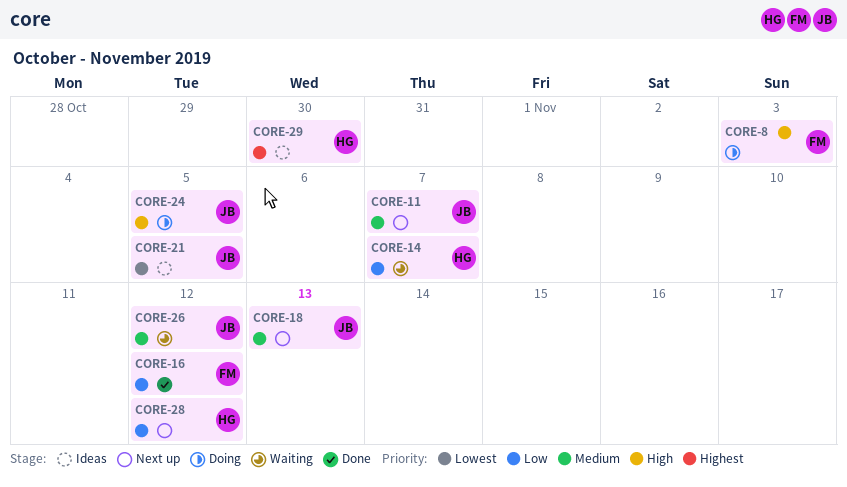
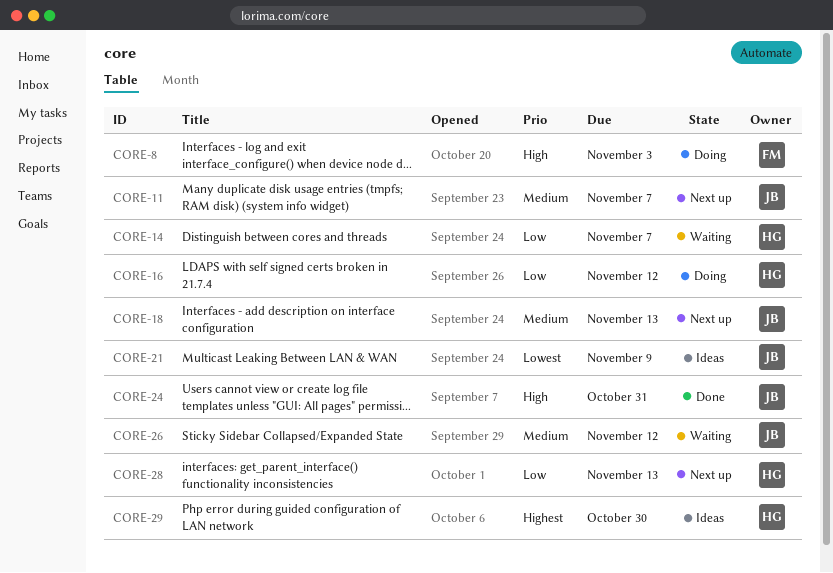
CORE-16, status: Done -> Doing
CORE-16, owner: FM -> HG
CORE-21, due: Nov 5 -> Nov 9
CORE-24, status: Doing -> Done
CORE-24, due: Nov 5 -> Oct 31
CORE-28, due: Nov 12 -> Nov 13

